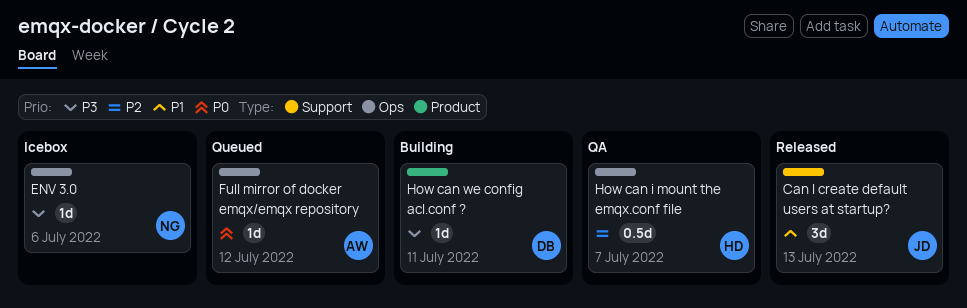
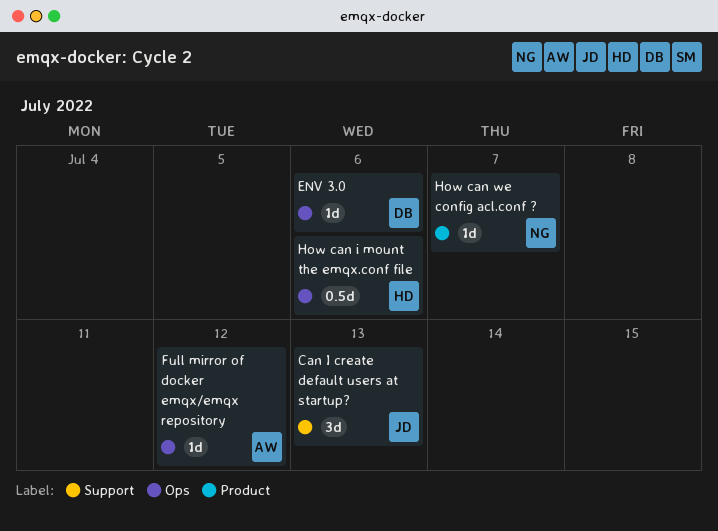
ENV 3.0, owner: NG -> DB
How can i mount the emqx.conf file, due: Jul 7 -> Jul 6
How can we config acl.conf ?, owner: DB -> NG
How can we config acl.conf ?, due: Jul 11 -> Jul 7

